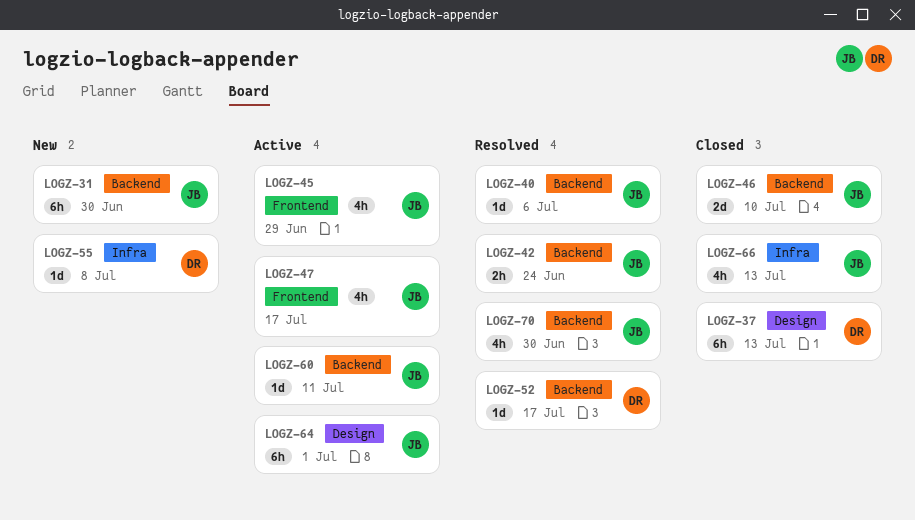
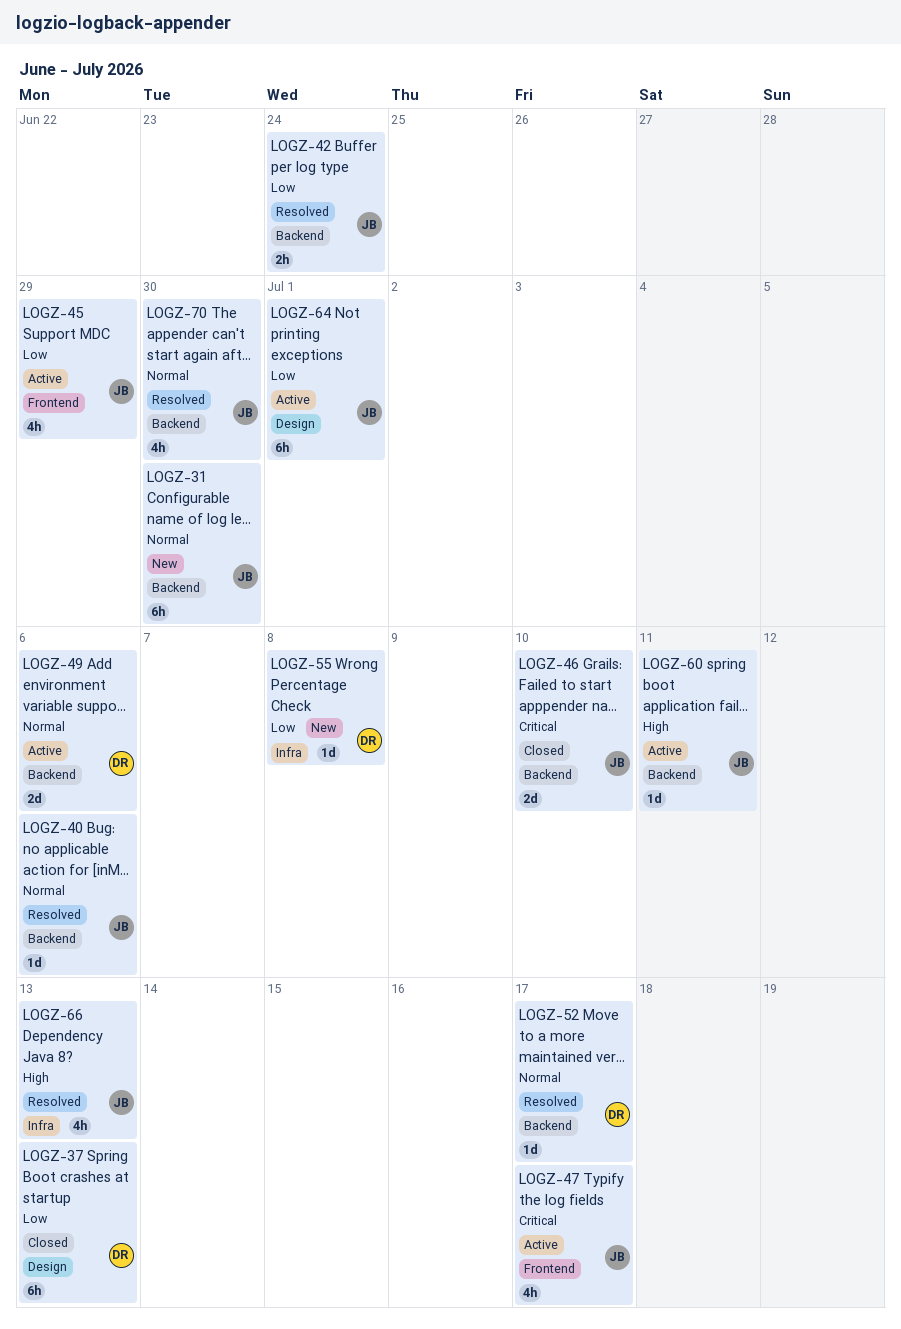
LOGZ-49: none -> present
LOGZ-66, status: Closed -> Resolved

